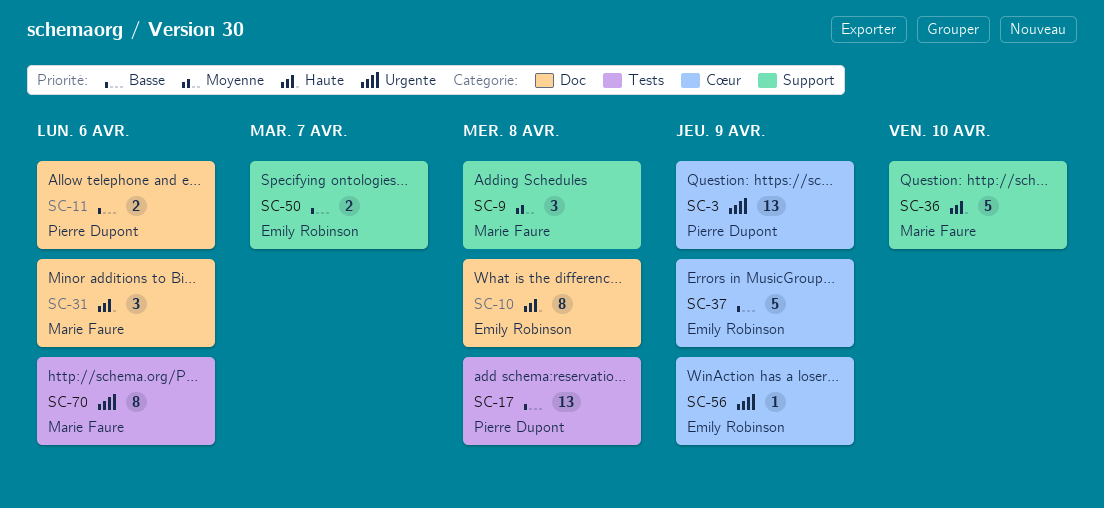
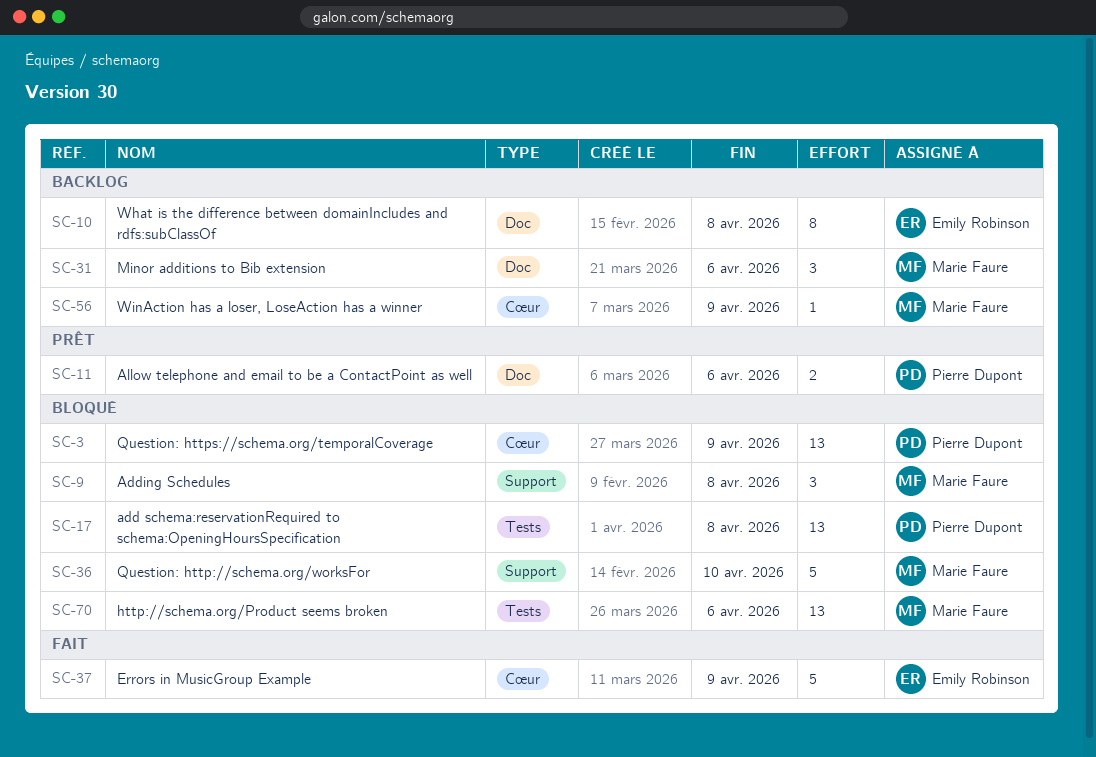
SC-50: present -> none
SC-56, owner: Emily Robinson -> Marie Faure
SC-70, estimate: 8 -> 13

